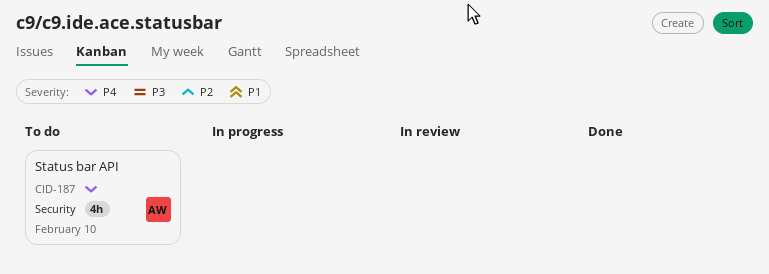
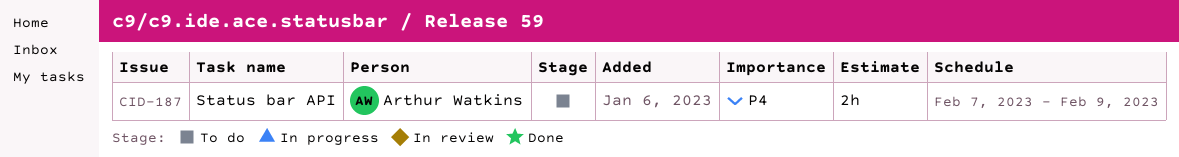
CID-187, estimate: 4h -> 2h
CID-187, due: Feb 10 -> Feb 9

